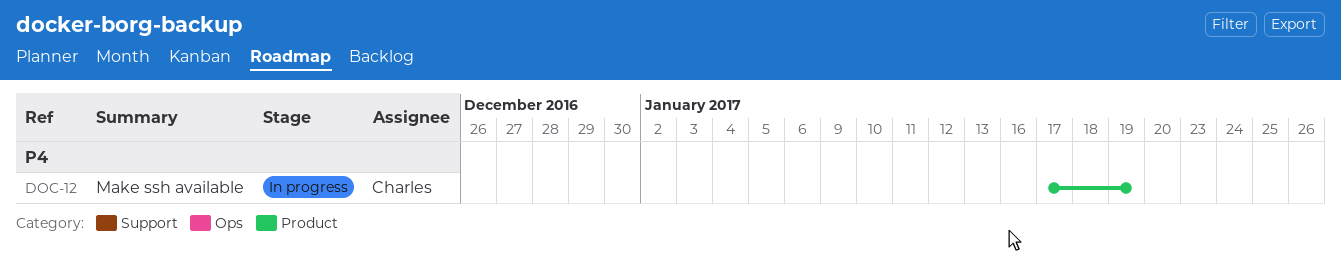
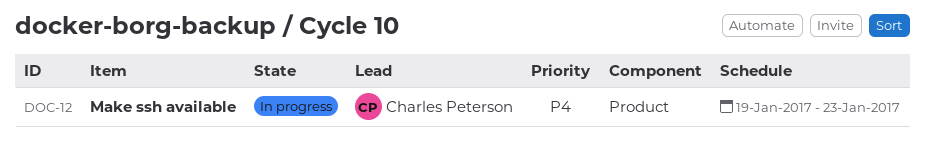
DOC-12, start: Jan 17 -> Jan 19
DOC-12, due: Jan 19 -> Jan 23

